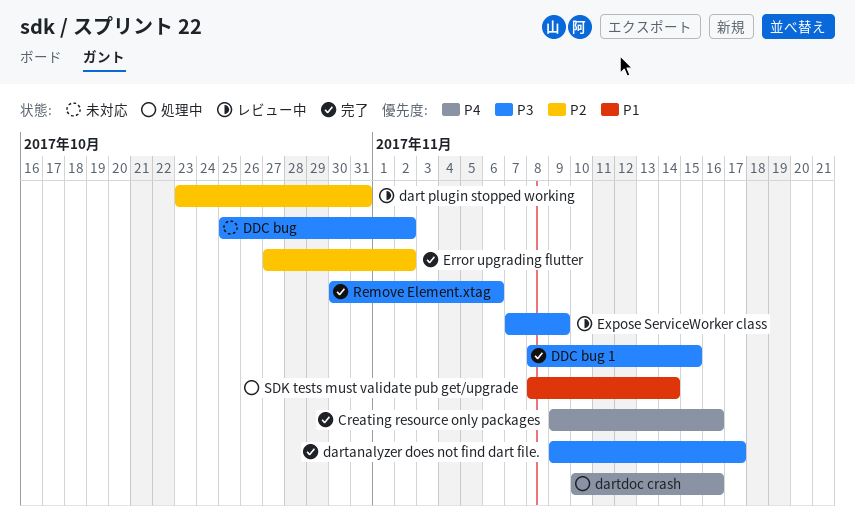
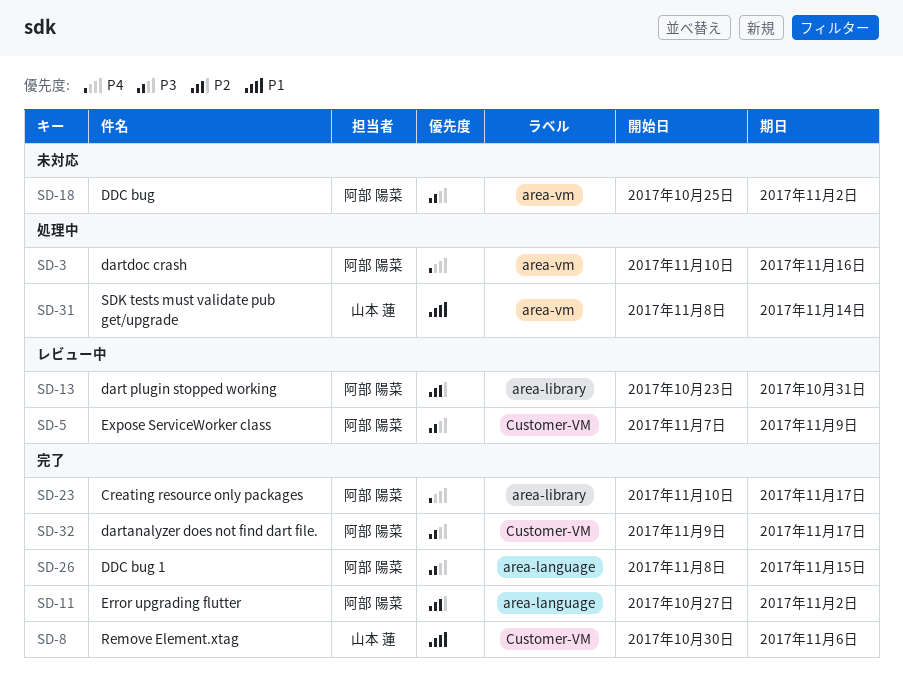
Creating resource only packages, start: Nov 9 -> Nov 10
Creating resource only packages, due: Nov 16 -> Nov 17
Remove Element.xtag, priority: P3 -> P1

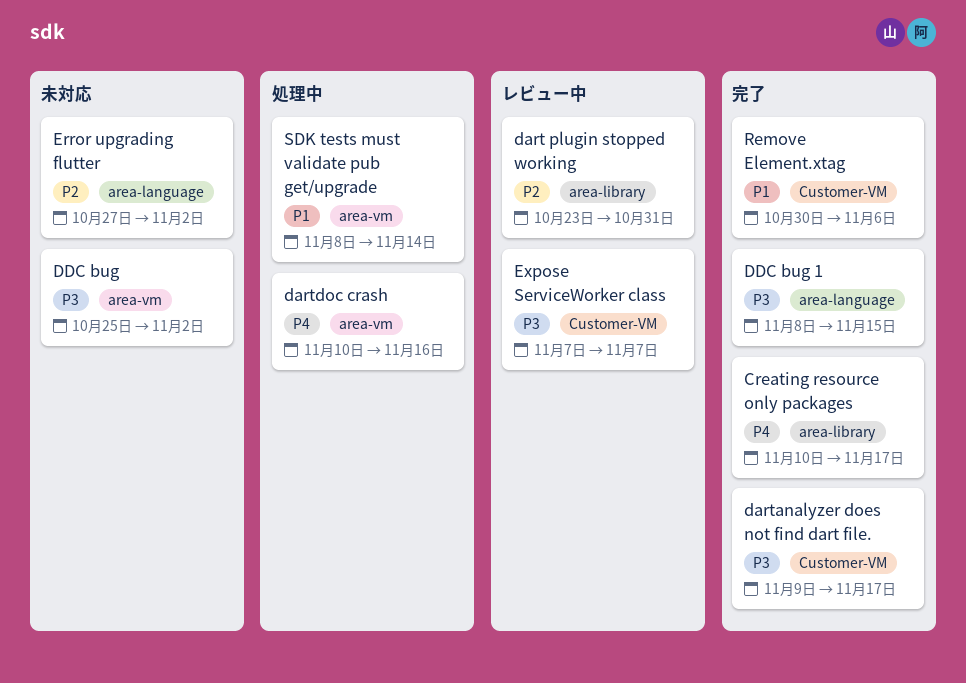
Error upgrading flutter, status: 完了 -> 未対応
Expose ServiceWorker class, due: Nov 9 -> Nov 7

